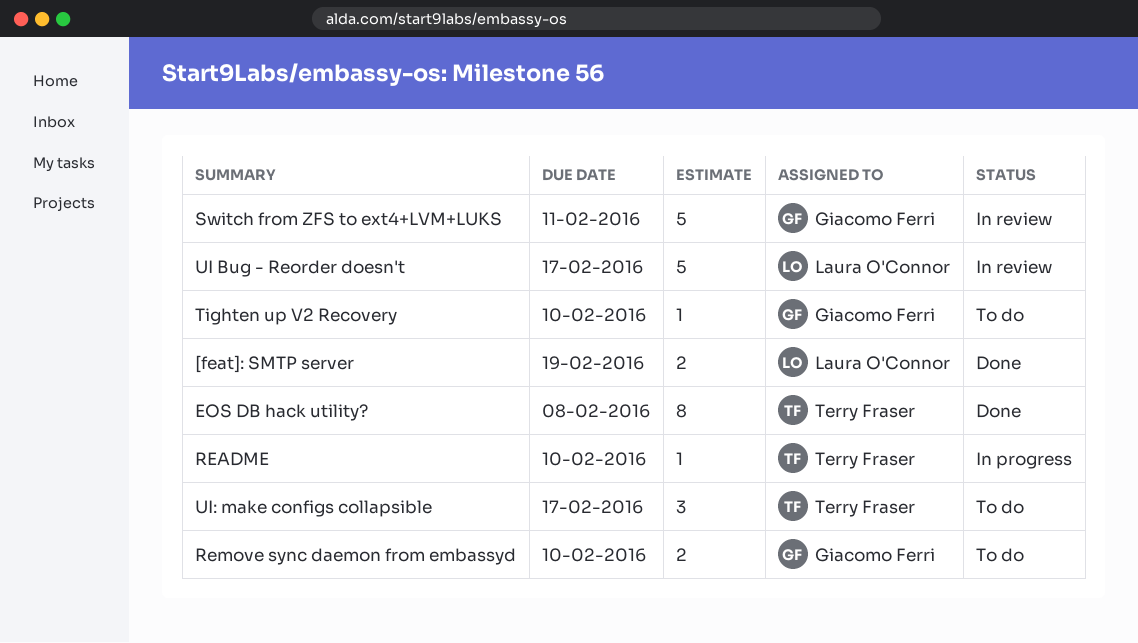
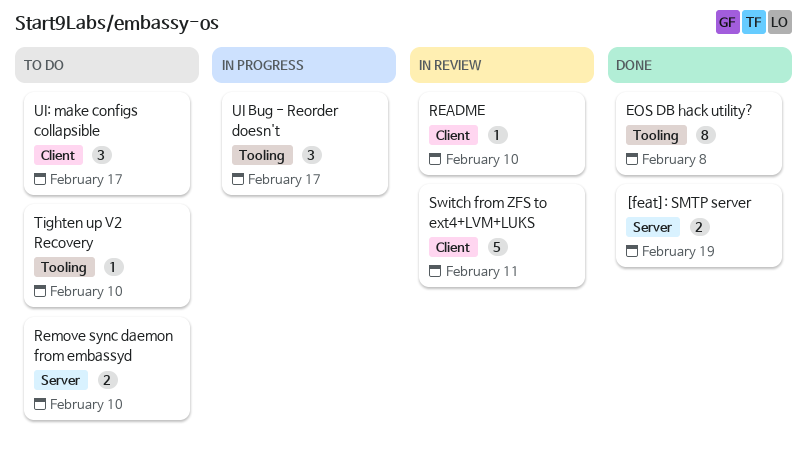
README, status: In progress -> In review
UI Bug - Reorder doesn't, status: In review -> In progress
UI Bug - Reorder doesn't, estimate: 5 -> 3

